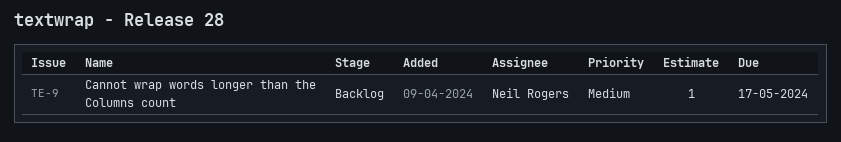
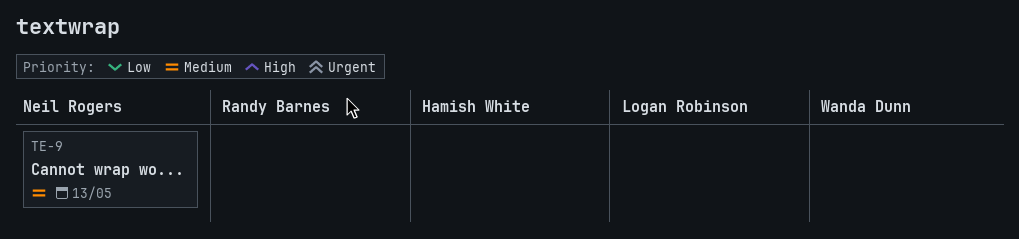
TE-9, due: May 17 -> May 13

